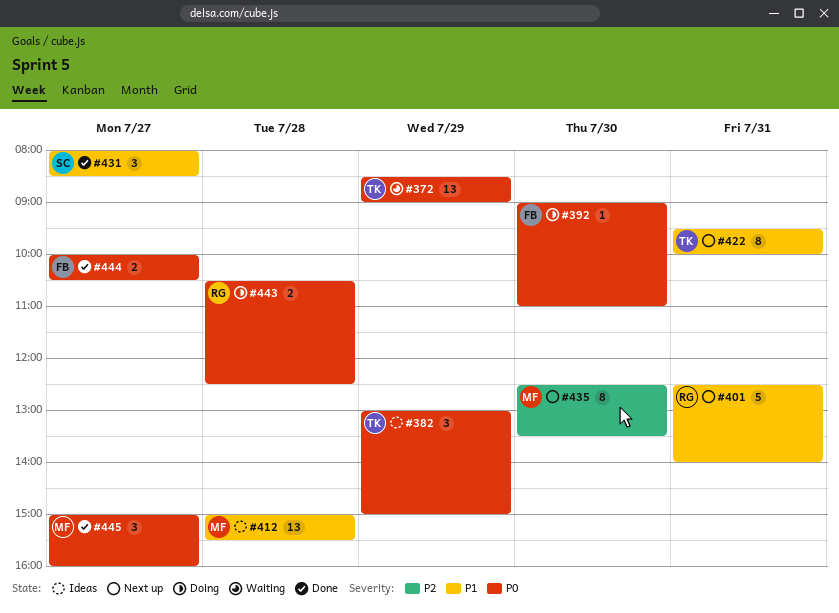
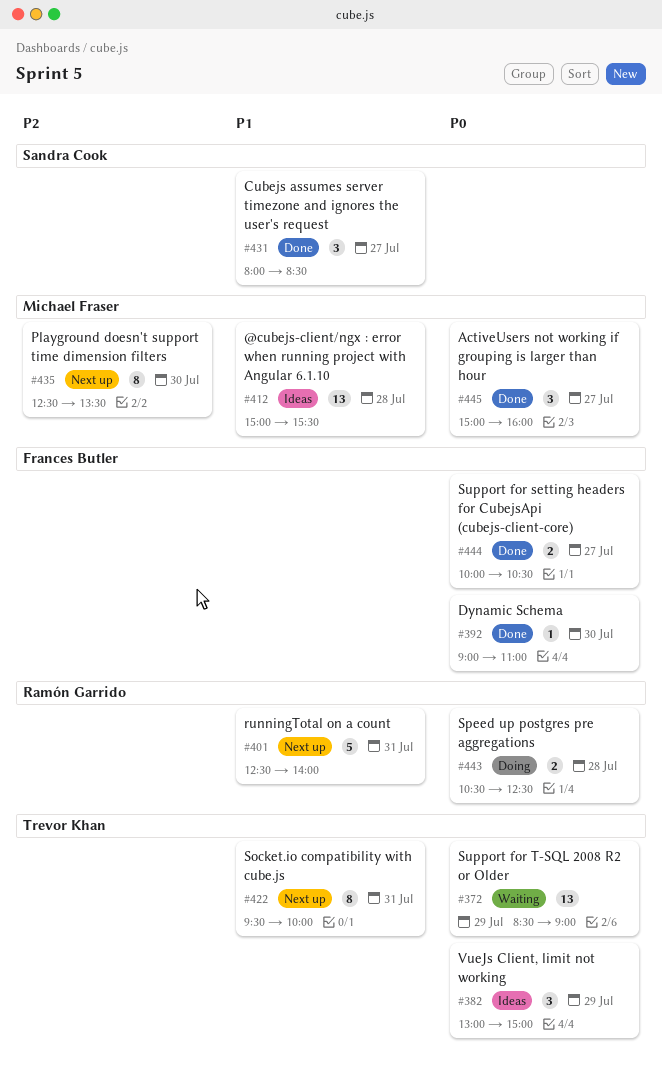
#392, status: Doing -> Done

